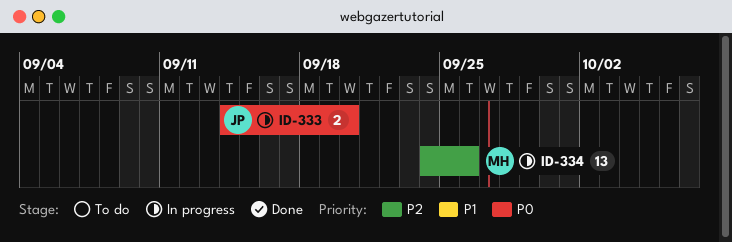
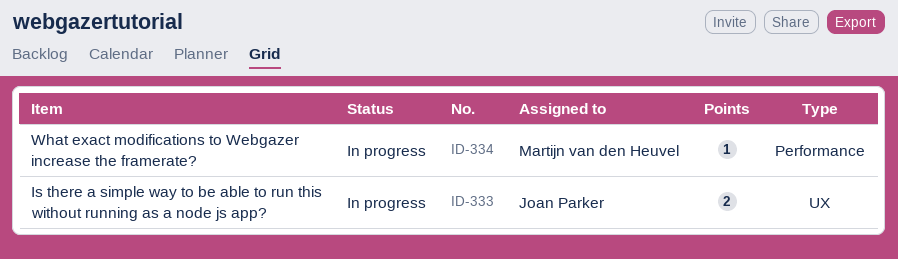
ID-334, estimate: 13 -> 1

